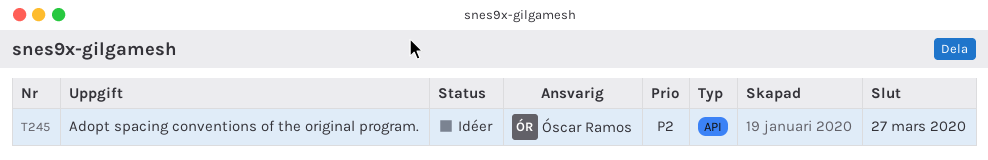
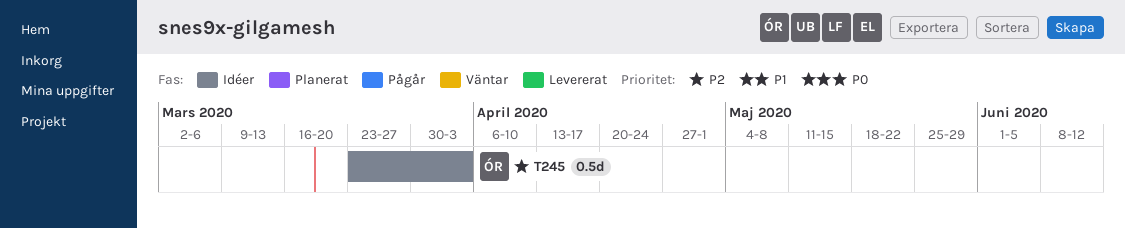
T245, due: Mar 27 -> Apr 3

